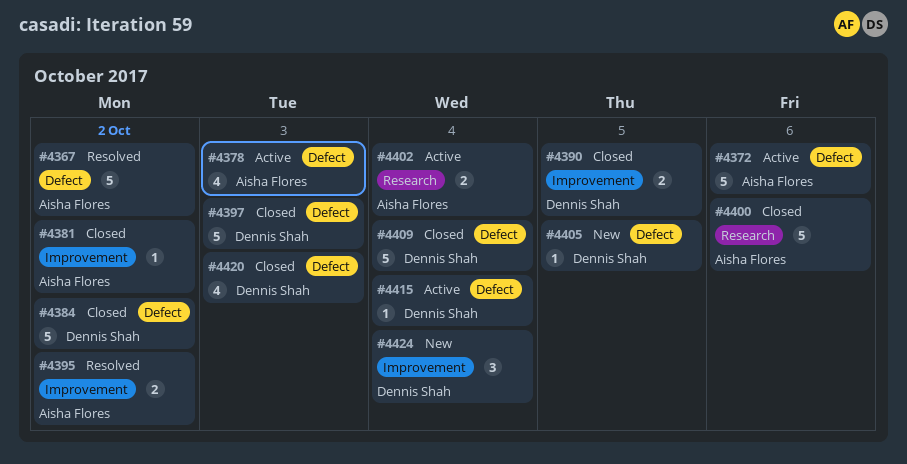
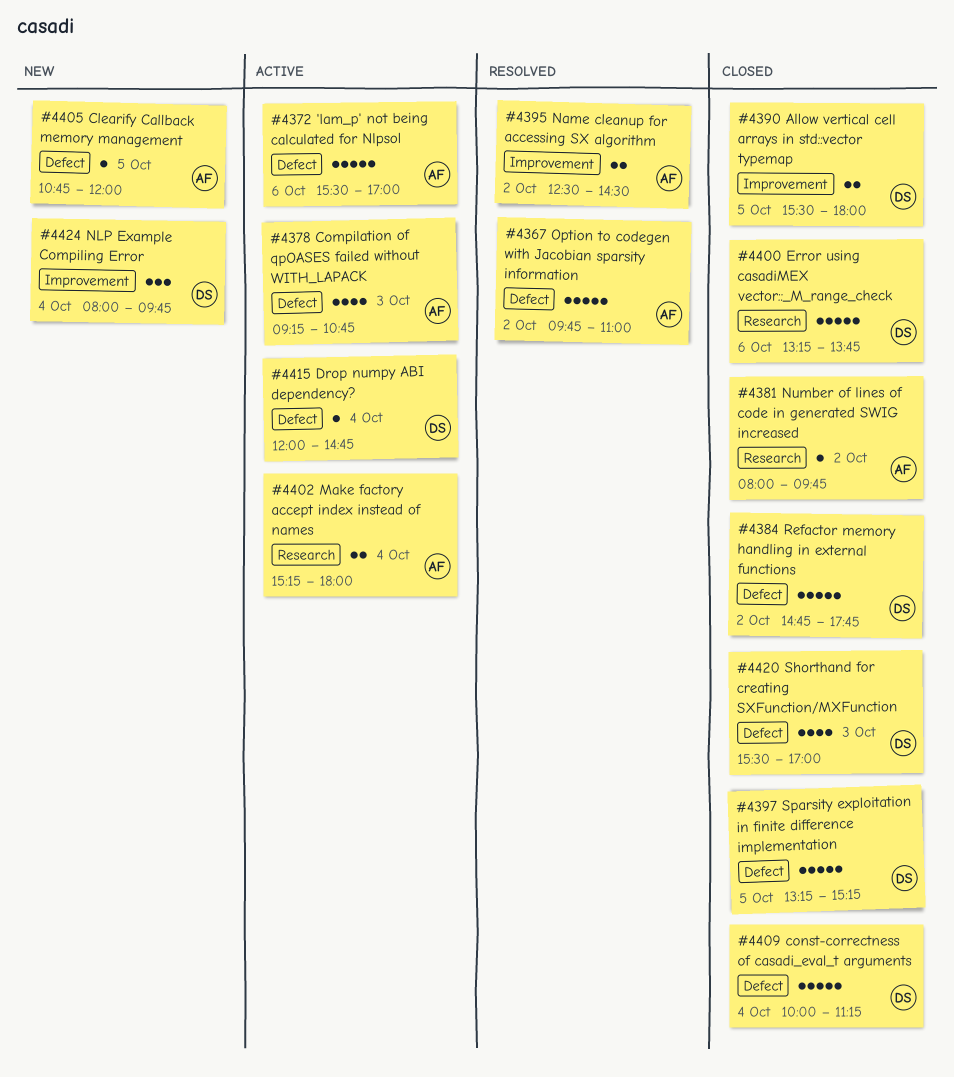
#4381, label: Improvement -> Research
#4397, day: Oct 3 -> Oct 5
#4400, owner: Aisha Flores -> Dennis Shah
#4405, owner: Dennis Shah -> Aisha Flores

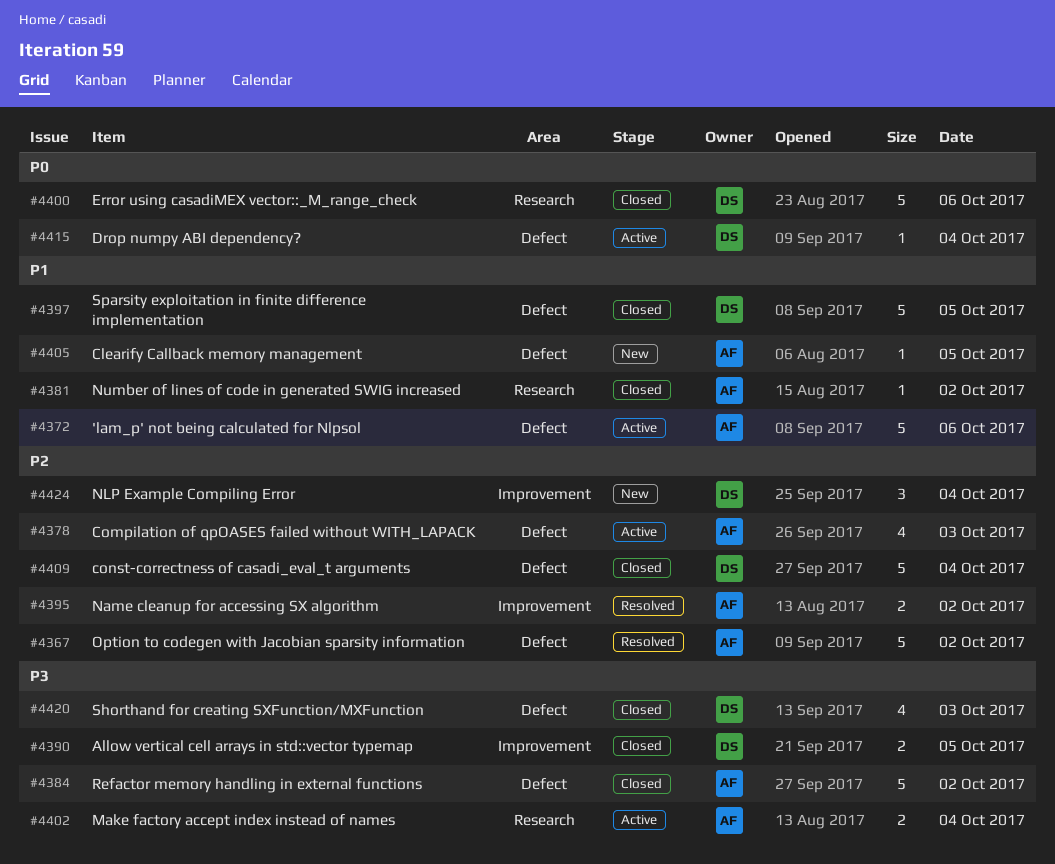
#4384, owner: DS -> AF

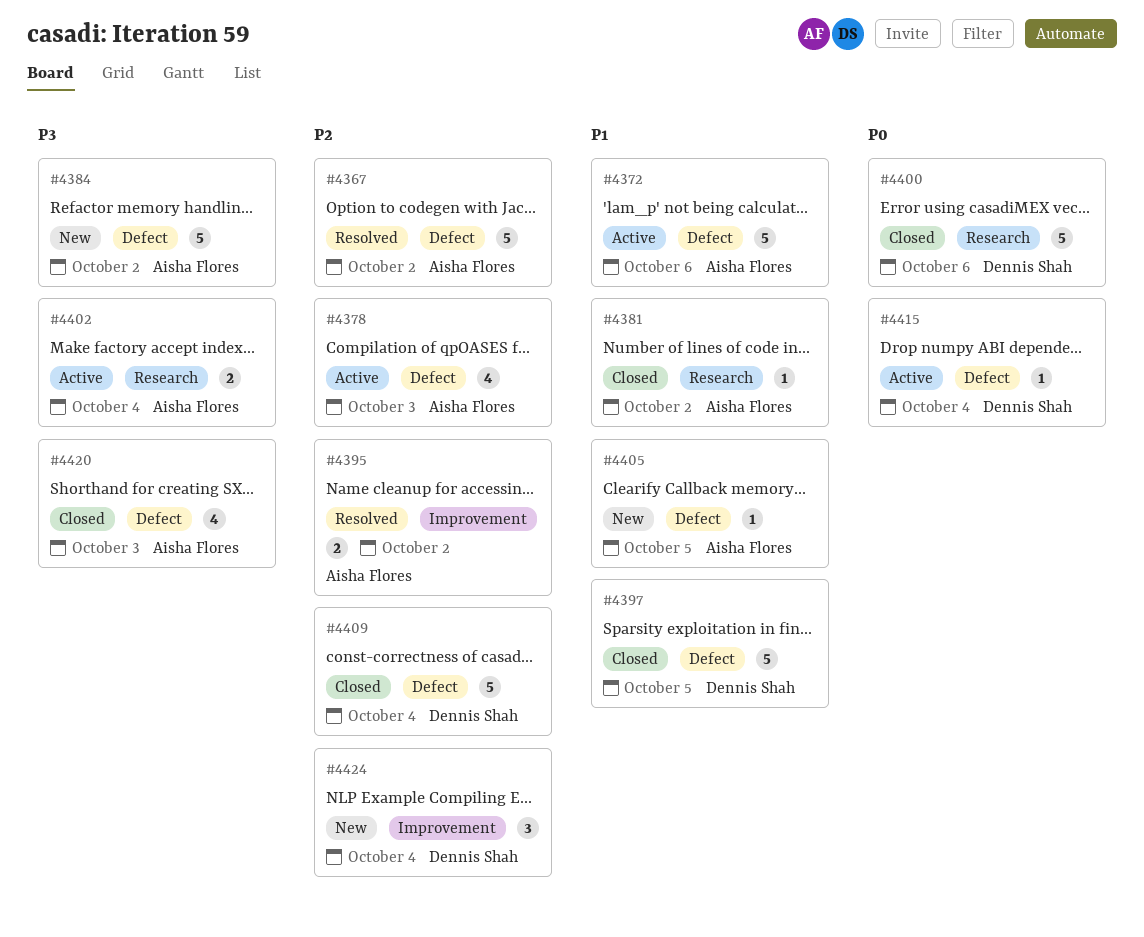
#4384, status: Closed -> New
#4390: present -> none
#4420, owner: Dennis Shah -> Aisha Flores

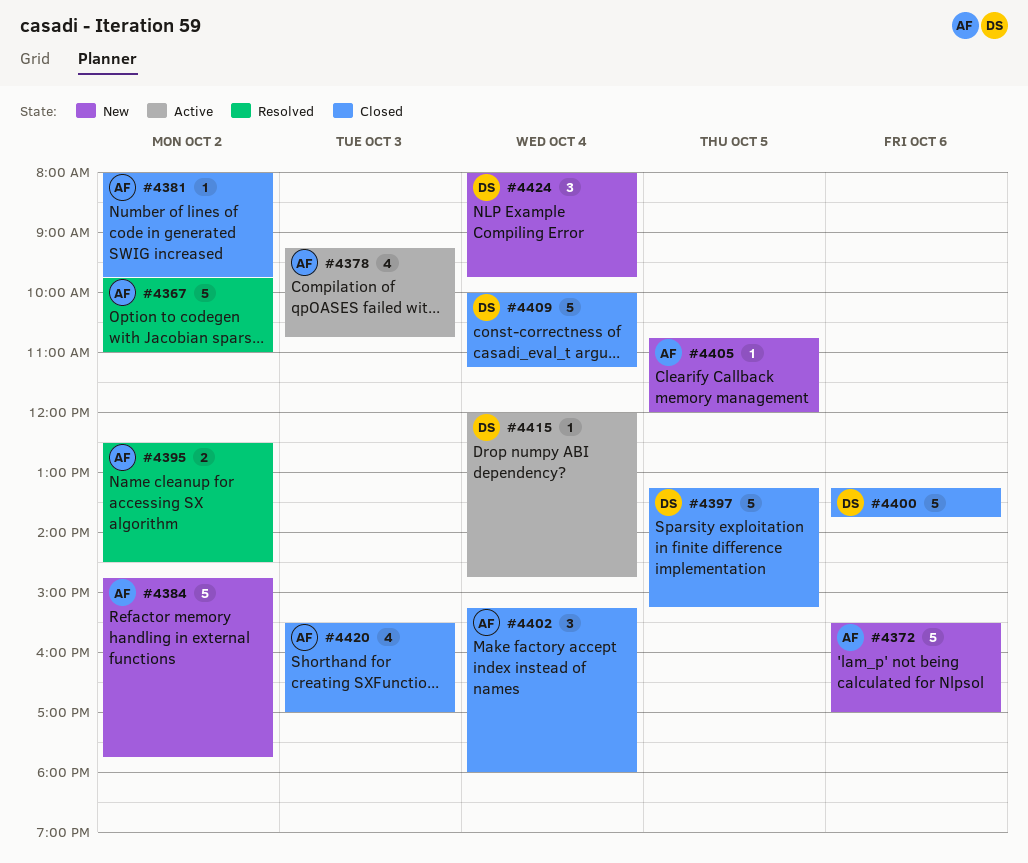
#4372, status: Active -> New
#4402, status: Active -> Closed
#4402, estimate: 2 -> 3

